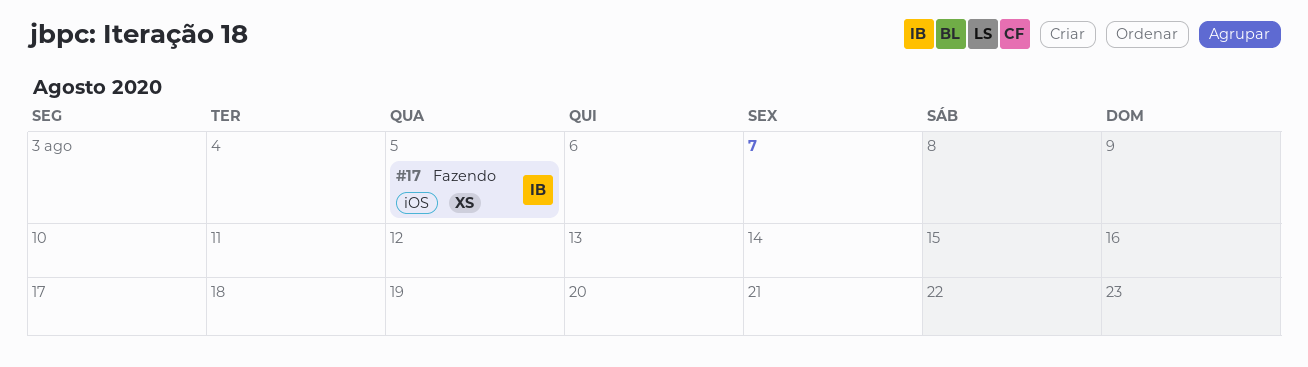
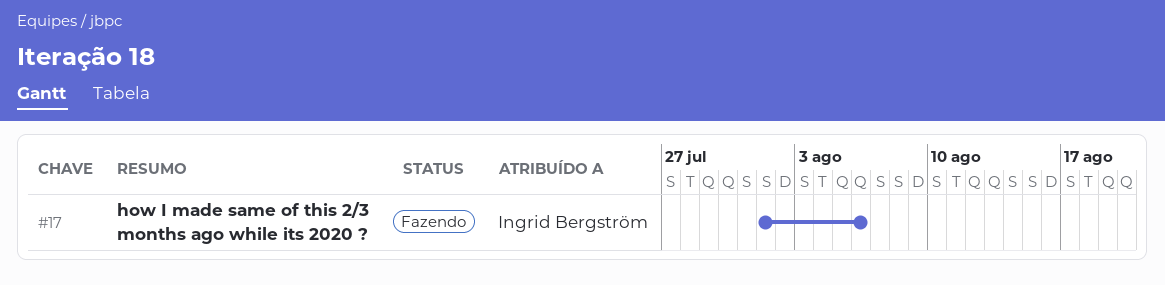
#17, due: Aug 5 -> Aug 6

